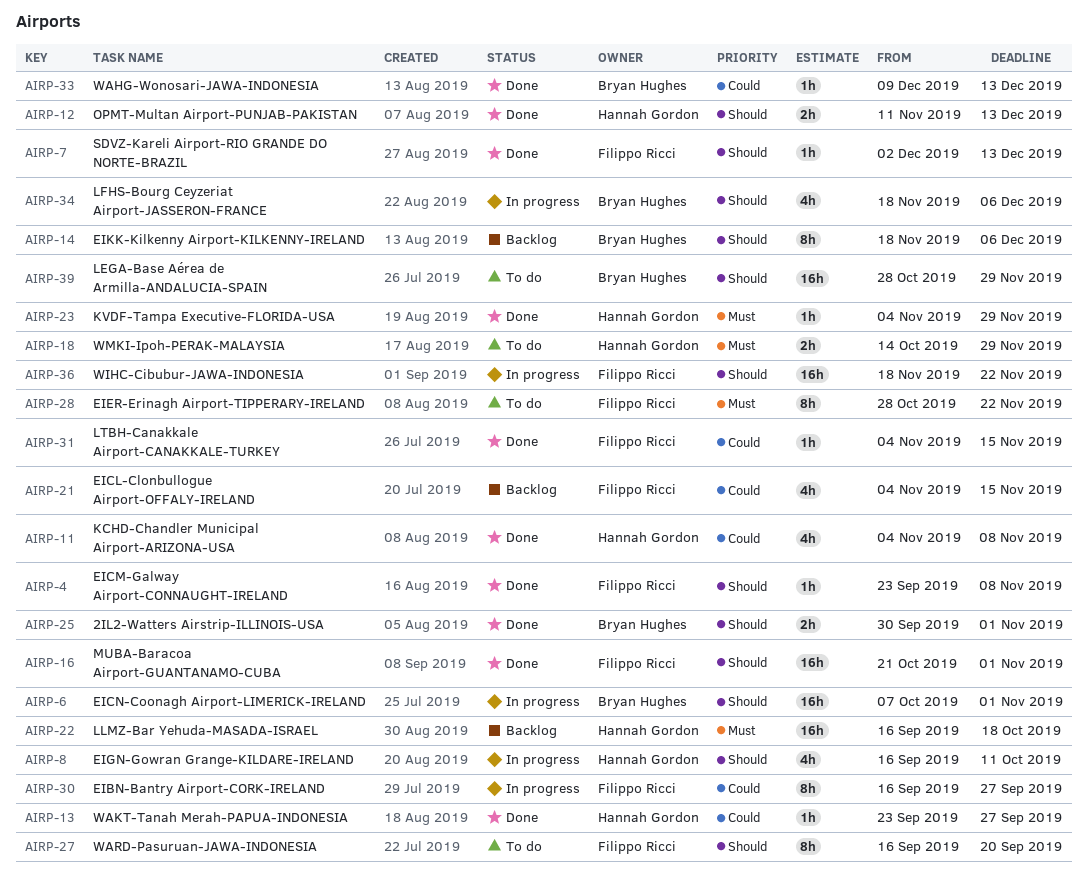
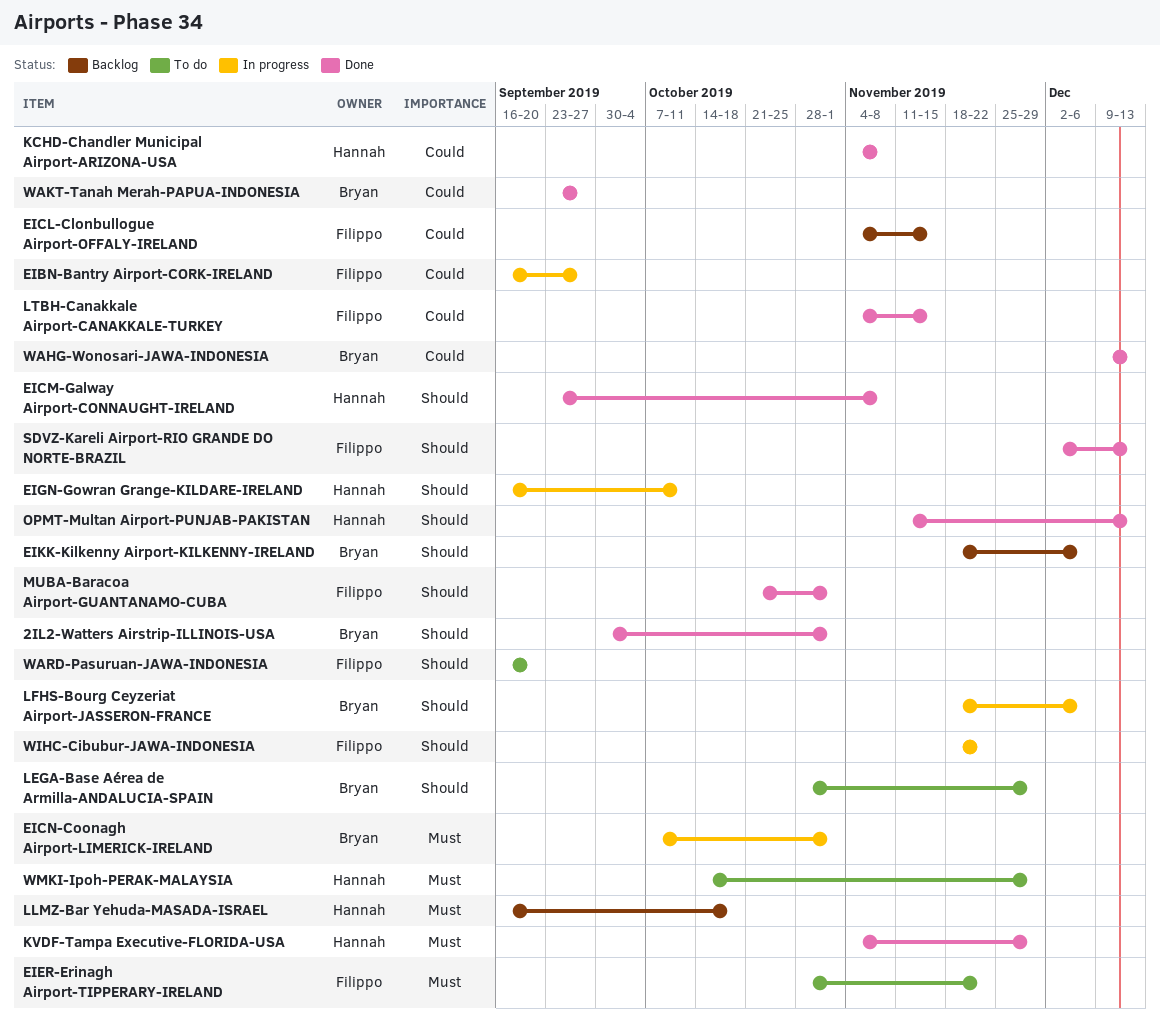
EICM-Galway Airport-CONNAUGHT-IRELAND, owner: Filippo Ricci -> Hannah Gordon
EICN-Coonagh Airport-LIMERICK-IRELAND, priority: Should -> Must
WAKT-Tanah Merah-PAPUA-INDONESIA, owner: Hannah Gordon -> Bryan Hughes

